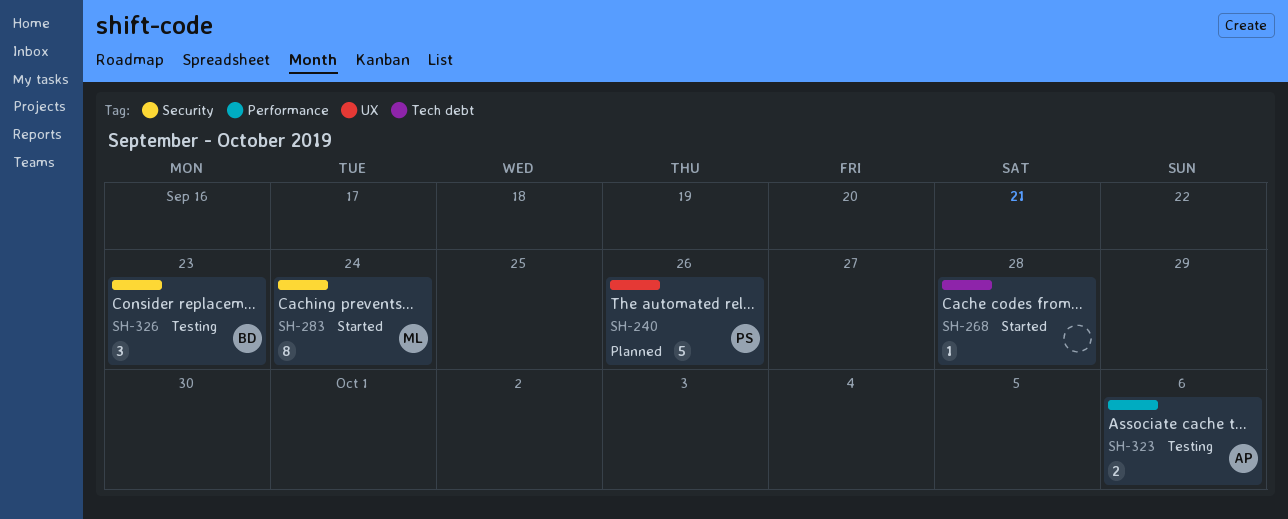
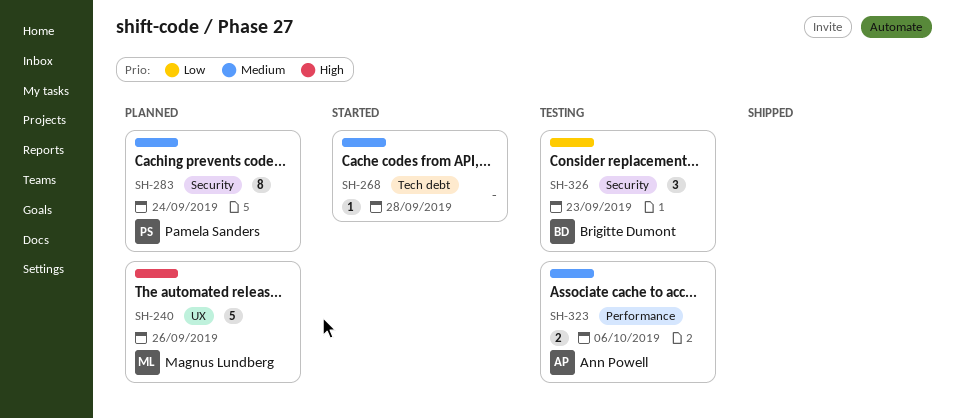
SH-240, owner: Pamela Sanders -> Magnus Lundberg
SH-283, status: Started -> Planned
SH-283, owner: Magnus Lundberg -> Pamela Sanders

